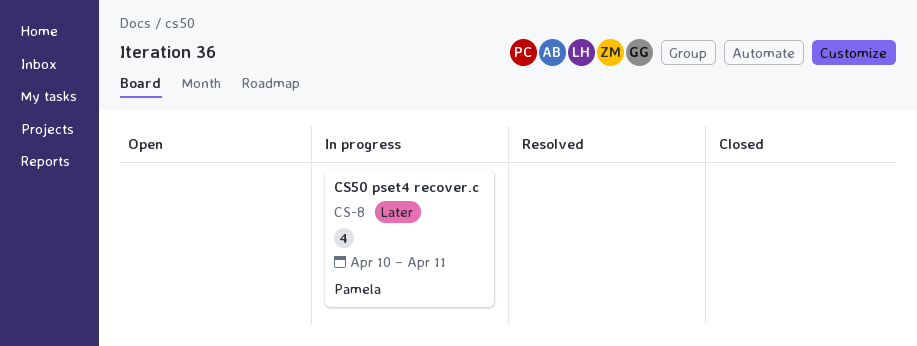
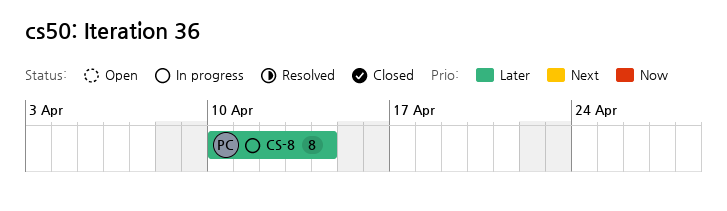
CS-8, estimate: 4 -> 8
CS-8, due: Apr 11 -> Apr 14

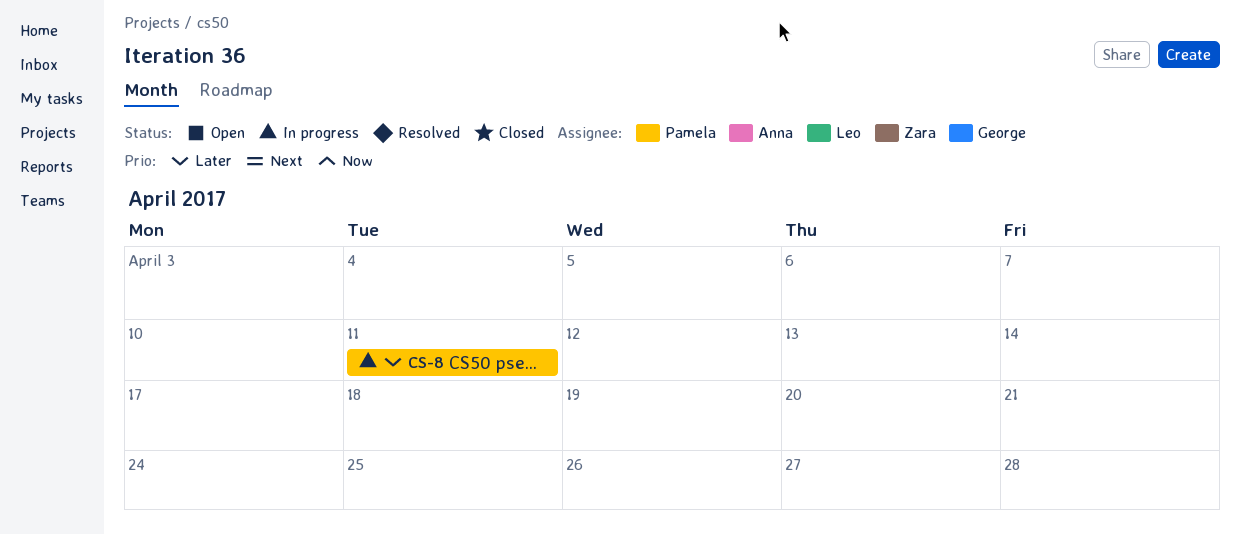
CS-8, start: Apr 10 -> Apr 11
CS-8, due: Apr 14 -> Apr 11

